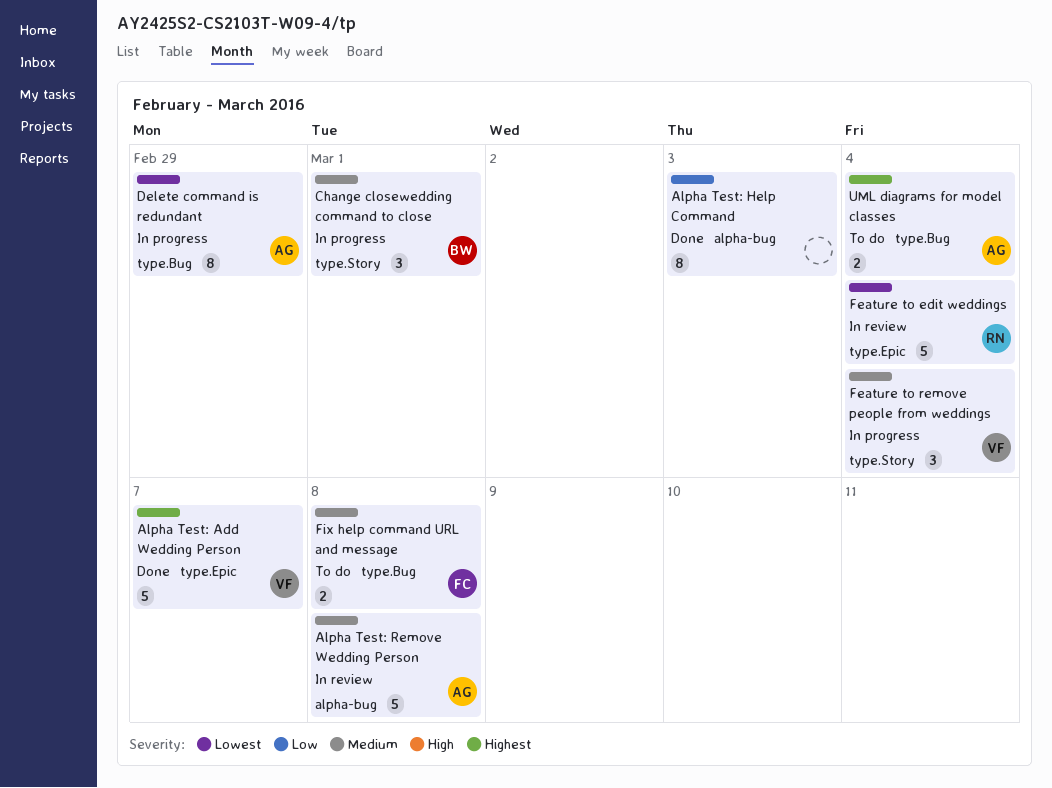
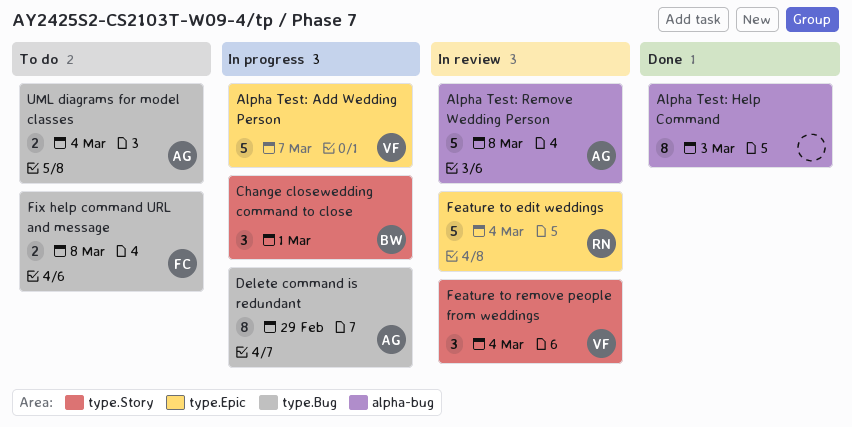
Alpha Test: Add Wedding Person, status: Done -> In progress
Feature to remove people from weddings, status: In progress -> In review

